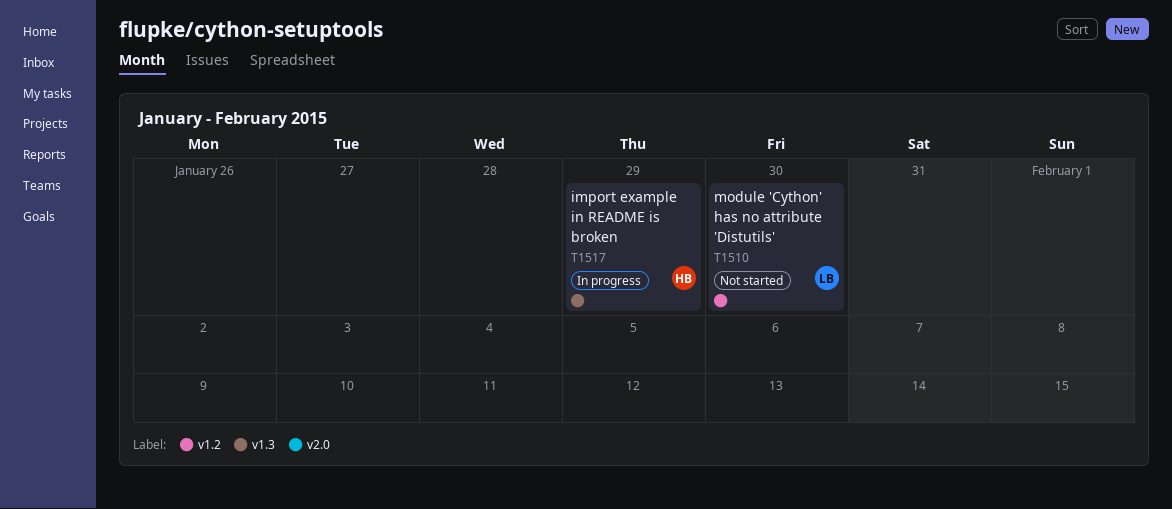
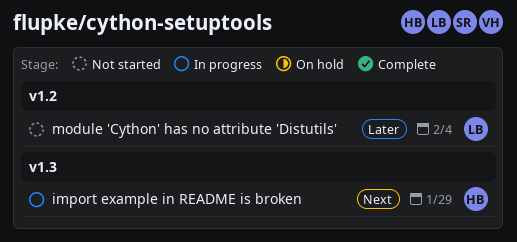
module 'Cython' has no attribute 'Distutils', due: Jan 30 -> Feb 4

